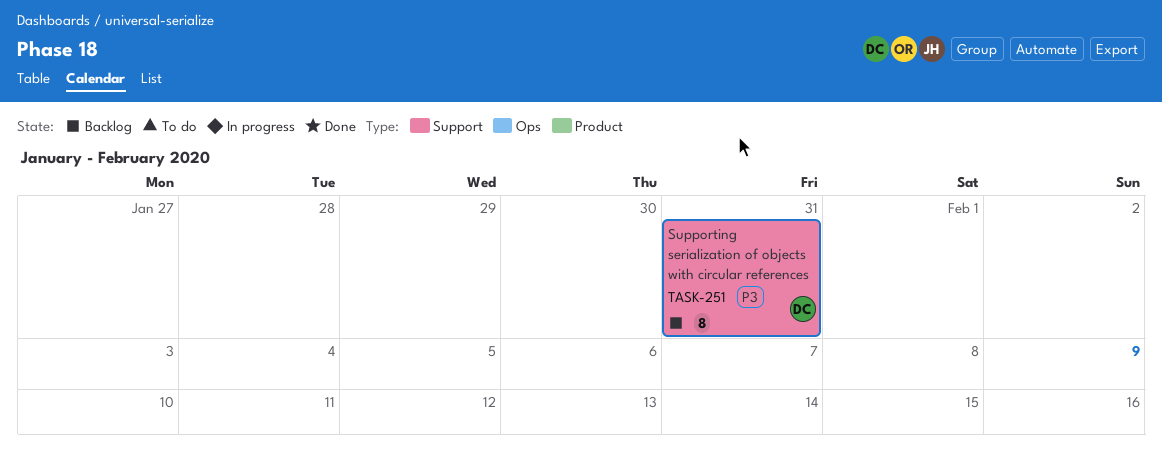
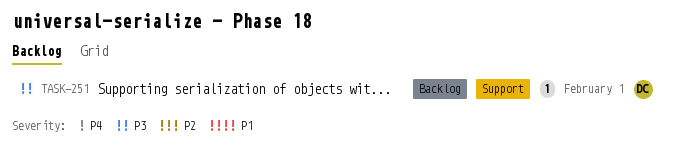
TASK-251, estimate: 8 -> 1
TASK-251, due: Jan 31 -> Feb 1

